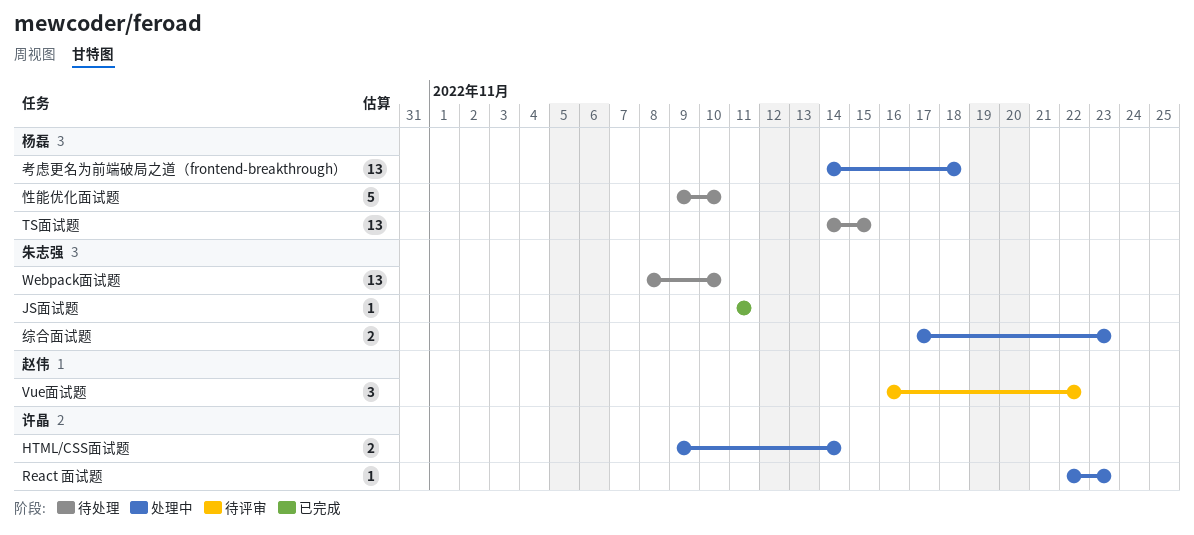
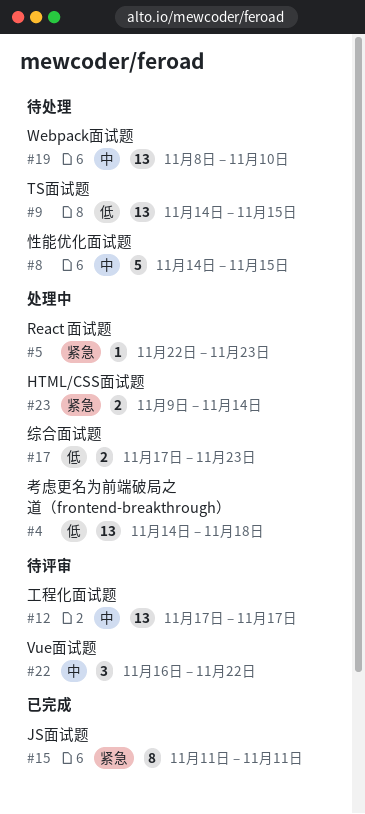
JS面试题, estimate: 1 -> 8
工程化面试题: none -> present
性能优化面试题, start: Nov 9 -> Nov 14
性能优化面试题, due: Nov 10 -> Nov 15

